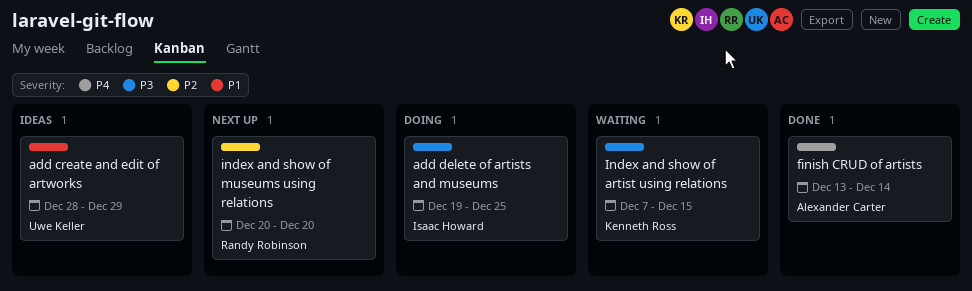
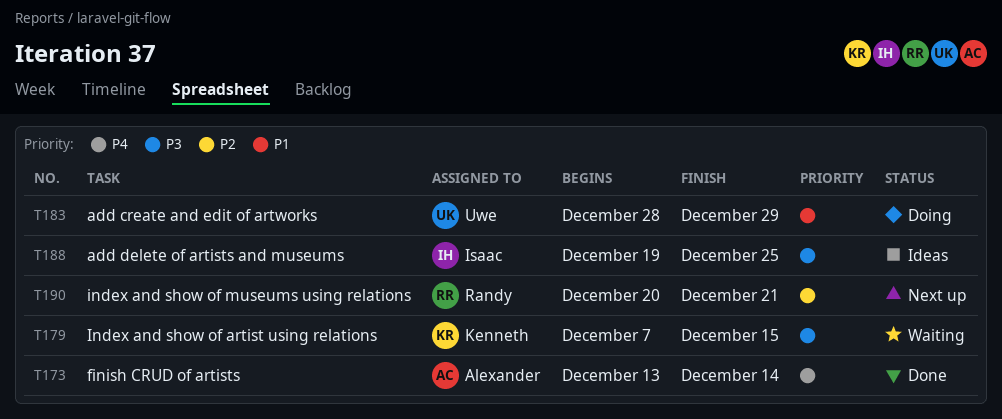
add create and edit of artworks, status: Ideas -> Doing
add delete of artists and museums, status: Doing -> Ideas
index and show of museums using relations, due: Dec 20 -> Dec 21

